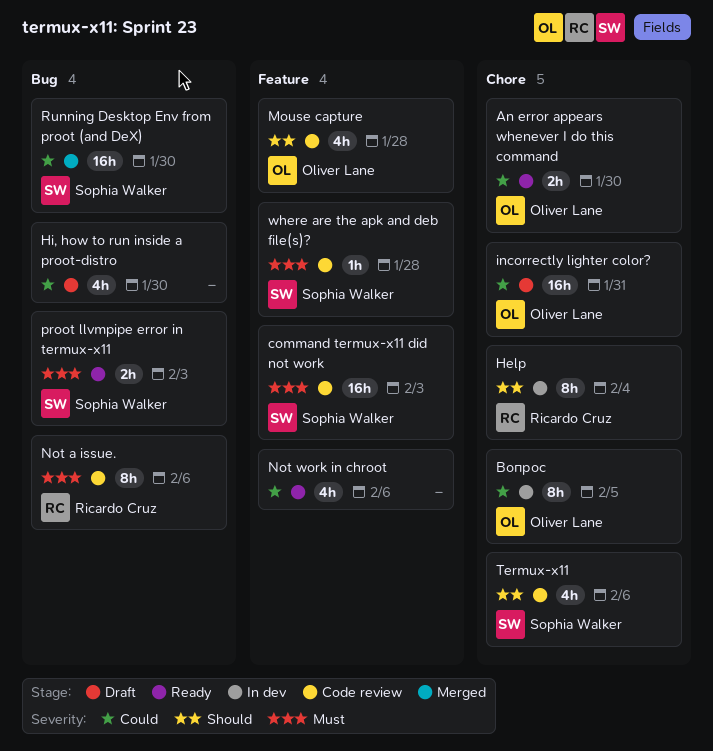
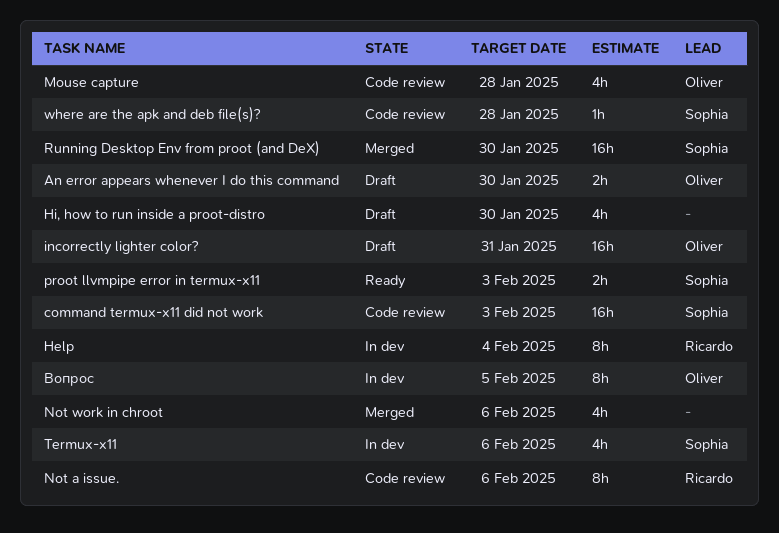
An error appears whenever I do this command, status: Ready -> Draft
Not work in chroot, status: Ready -> Merged
Termux-x11, status: Code review -> In dev

